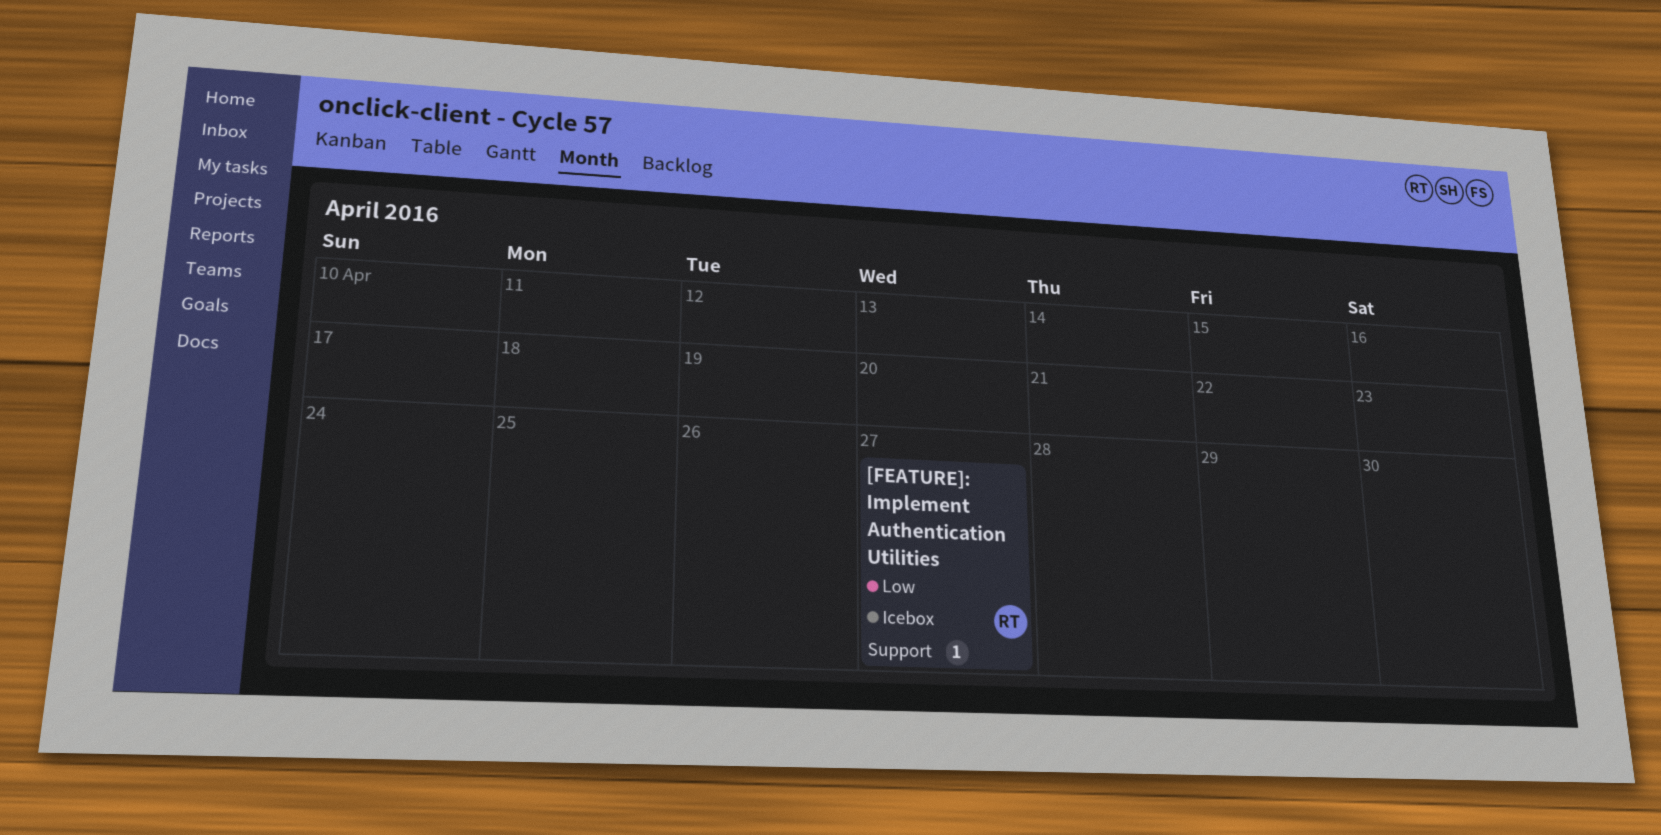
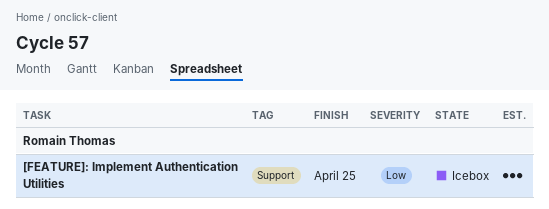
[FEATURE]: Implement Authentication Utilities, estimate: 1 -> 3
[FEATURE]: Implement Authentication Utilities, due: Apr 27 -> Apr 25

